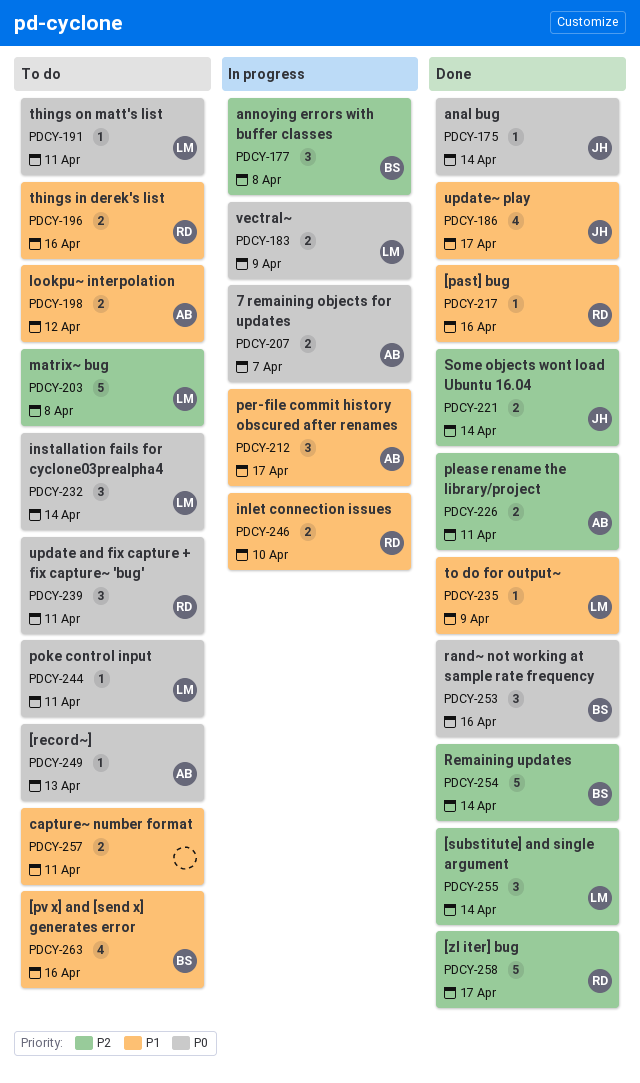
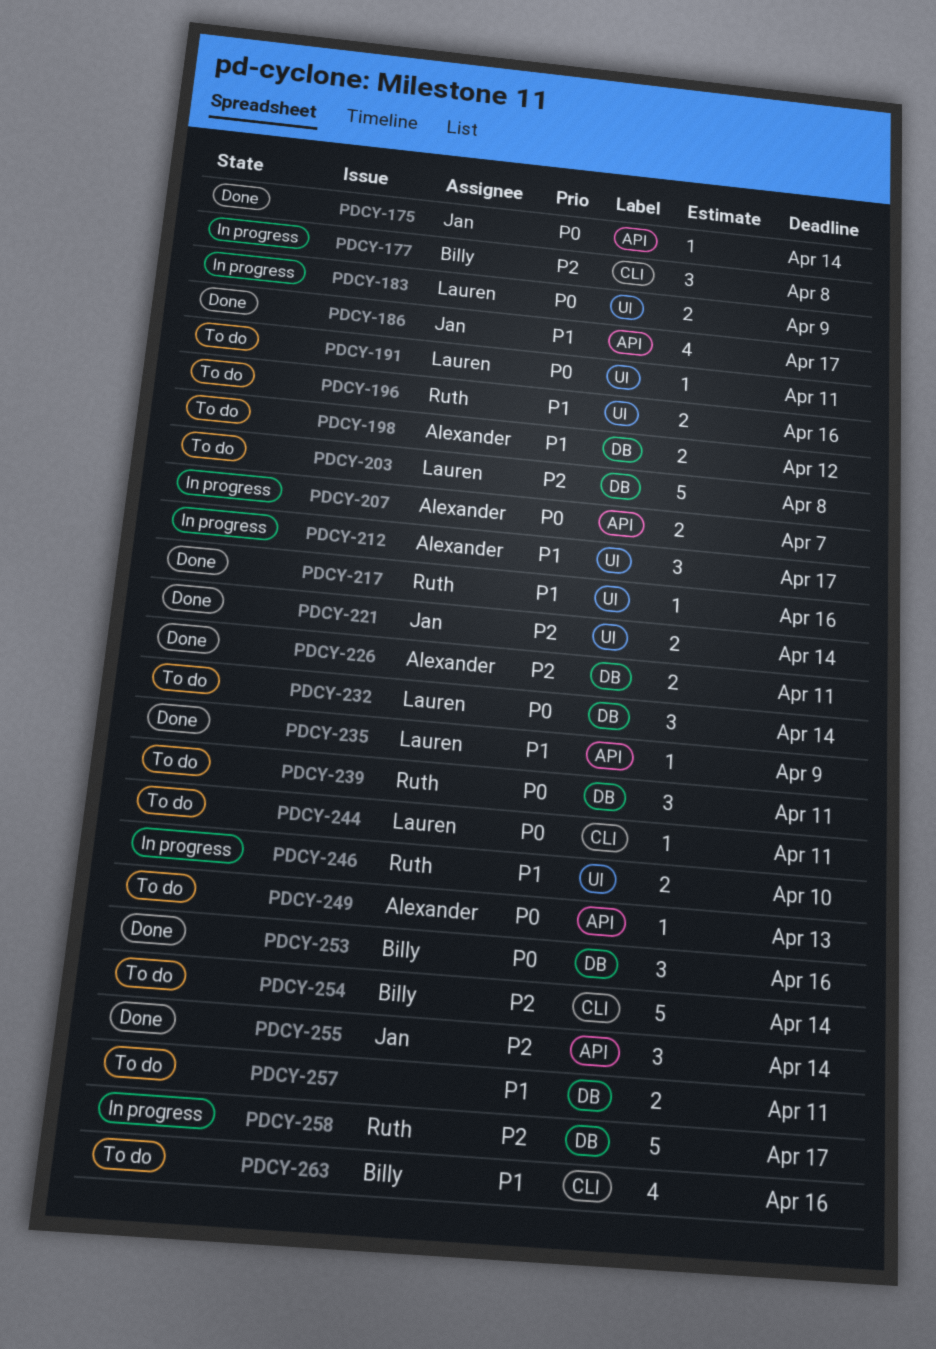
PDCY-254, status: Done -> To do
PDCY-255, owner: Lauren -> Jan
PDCY-258, status: Done -> In progress

